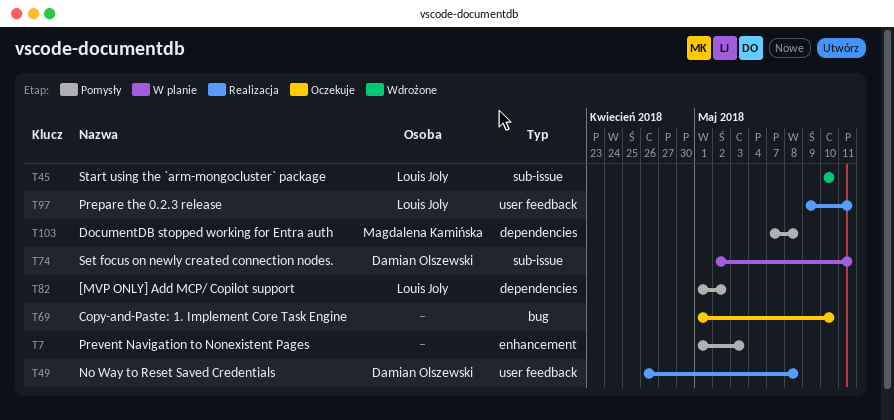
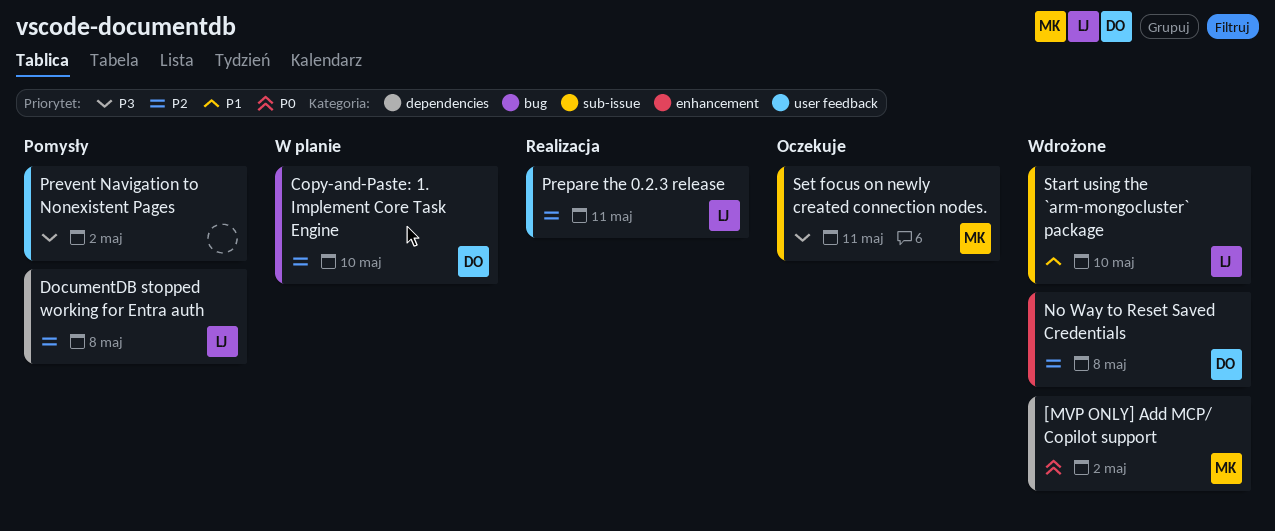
[MVP ONLY] Add MCP/ Copilot support, status: Pomysły -> Wdrożone
[MVP ONLY] Add MCP/ Copilot support, owner: Louis Joly -> Magdalena Kamińska
Copy-and-Paste: 1. Implement Core Task Engine, status: Oczekuje -> W planie
Copy-and-Paste: 1. Implement Core Task Engine, owner: none -> Damian Olszewski
DocumentDB stopped working for Entra auth, owner: Magdalena Kamińska -> Louis Joly
No Way to Reset Saved Credentials, status: Realizacja -> Wdrożone
No Way to Reset Saved Credentials, label: user feedback -> enhancement
Prevent Navigation to Nonexistent Pages, label: enhancement -> user feedback
Prevent Navigation to Nonexistent Pages, due: May 3 -> May 2
Set focus on newly created connection nodes., status: W planie -> Oczekuje
Set focus on newly created connection nodes., owner: Damian Olszewski -> Magdalena Kamińska

